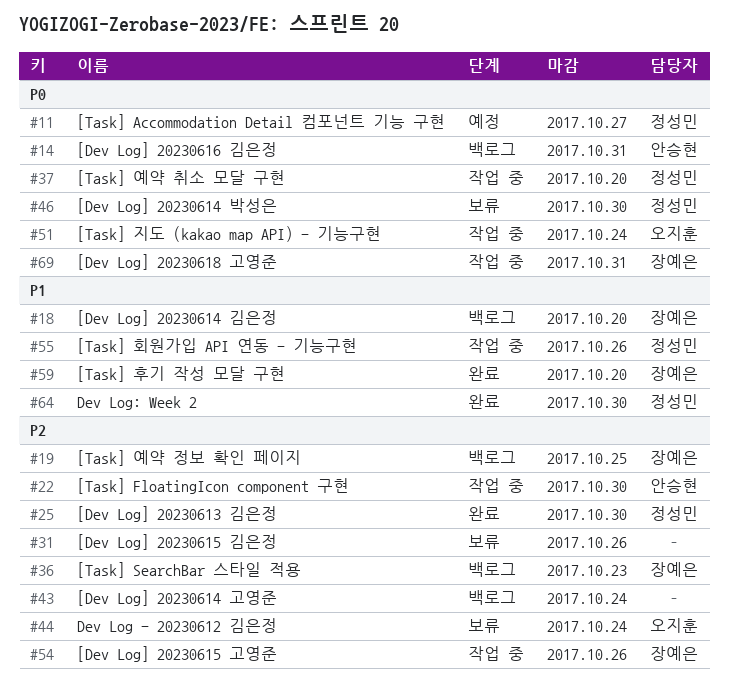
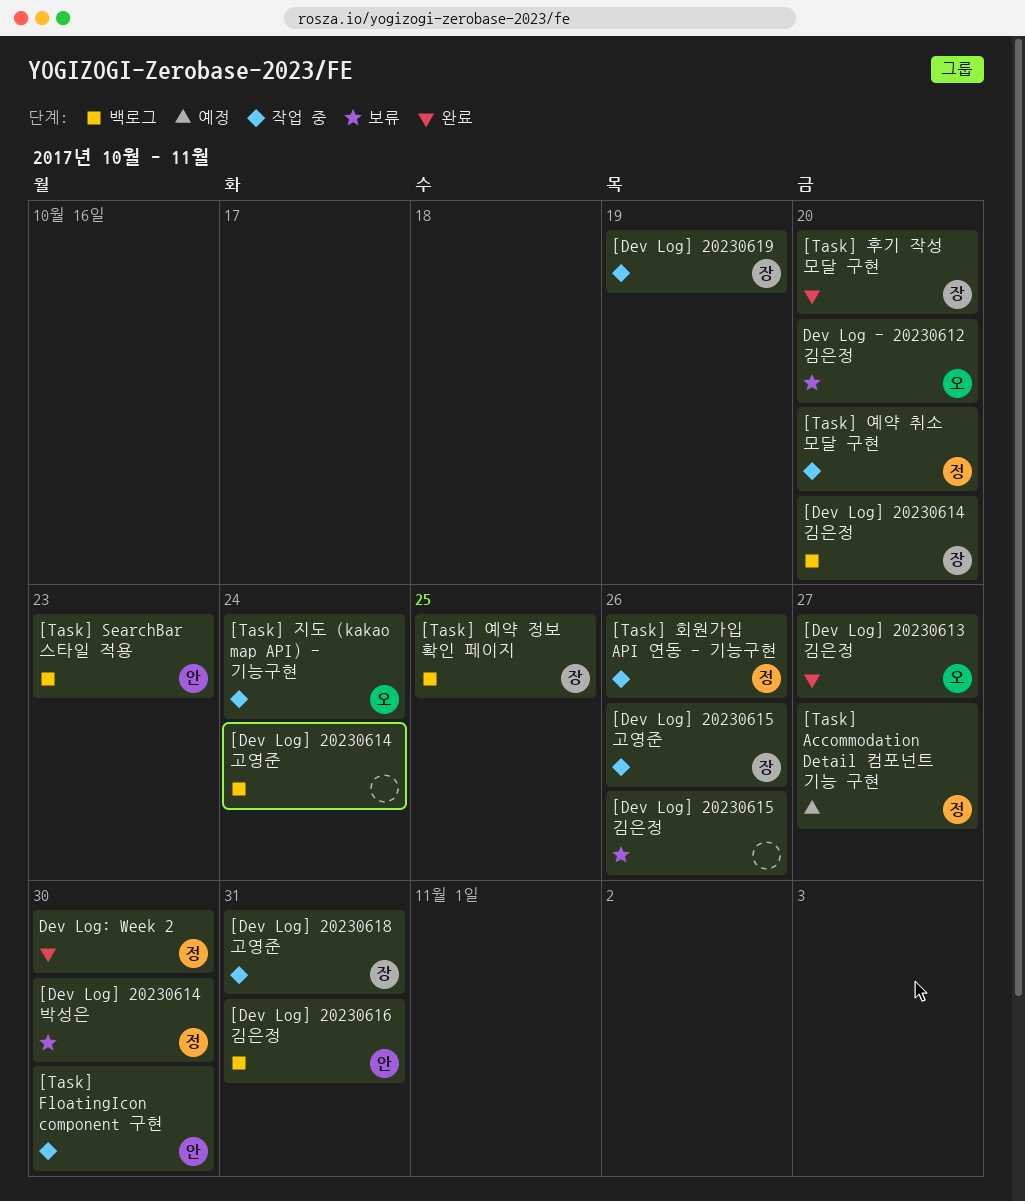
[Dev Log] 20230613 김은정, owner: 정성민 -> 오지훈
[Dev Log] 20230613 김은정, due: Oct 30 -> Oct 27
[Dev Log] 20230619: none -> present
[Task] SearchBar 스타일 적용, owner: 장예은 -> 안승현
Dev Log - 20230612 김은정, due: Oct 24 -> Oct 20

